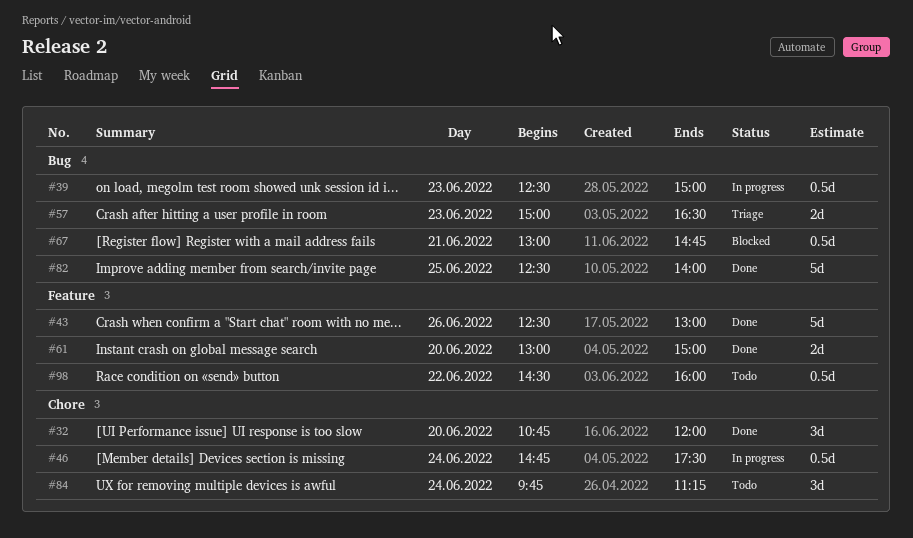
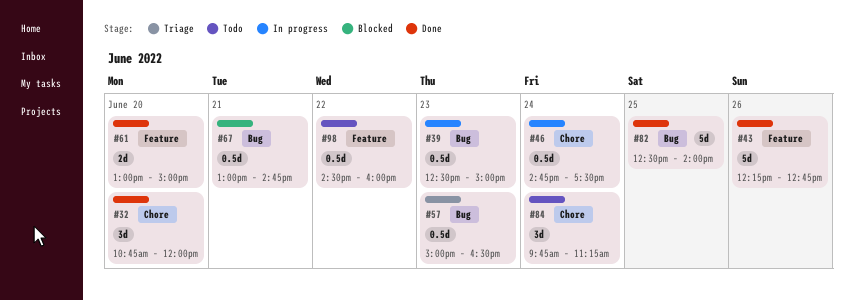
#43, begins: 12:30 -> 12:15
#43, ends: 13:00 -> 12:45
#57, estimate: 2d -> 0.5d

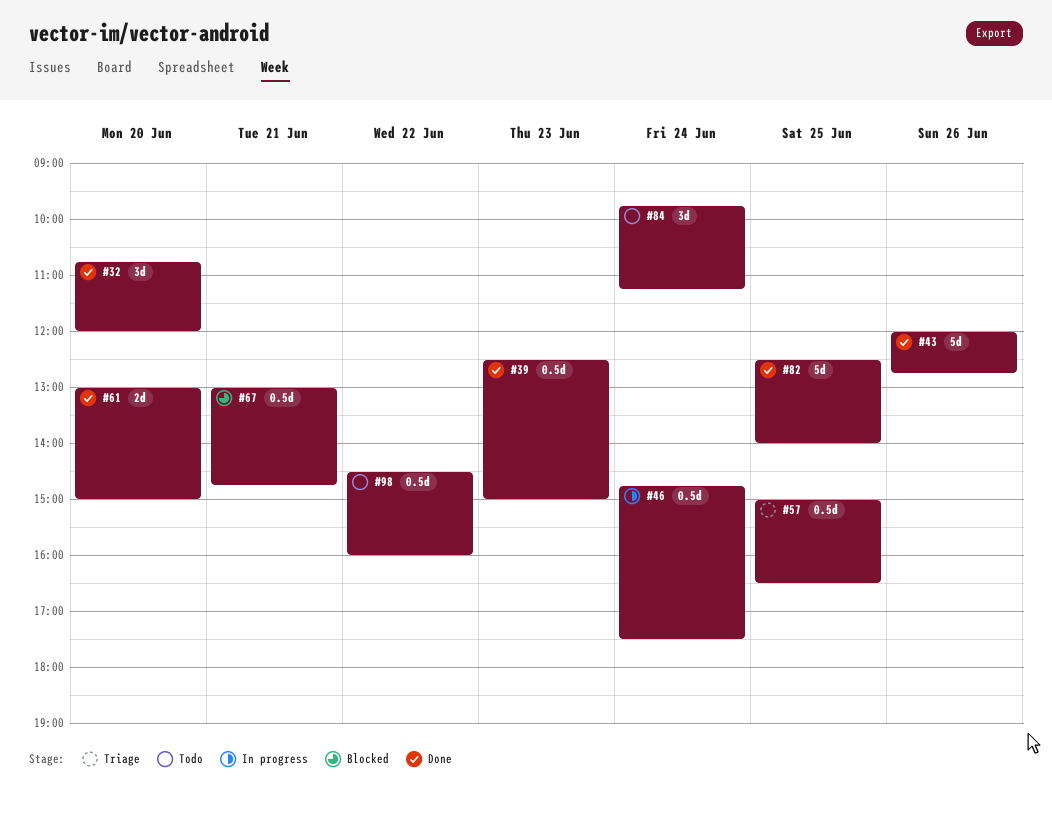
#39, status: In progress -> Done
#43, begins: 12:15 -> 12:00
#57, day: Jun 23 -> Jun 25

